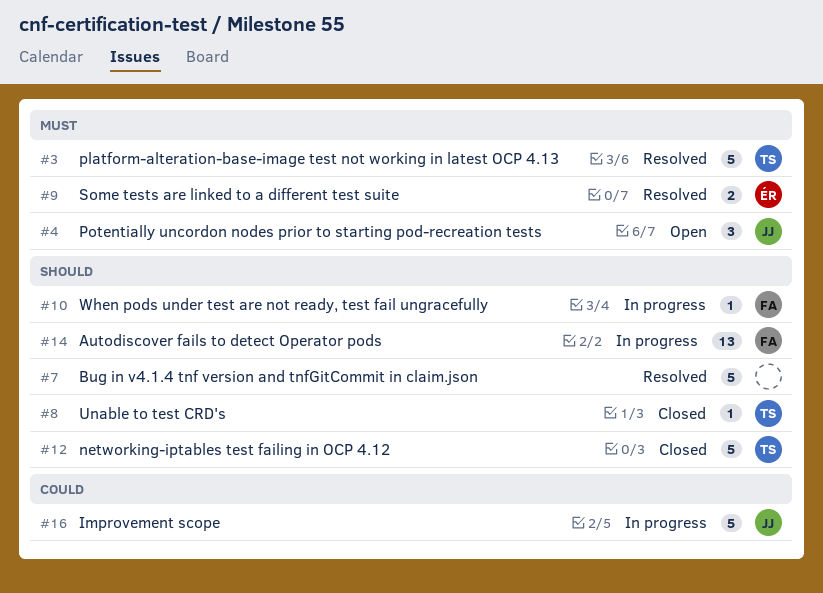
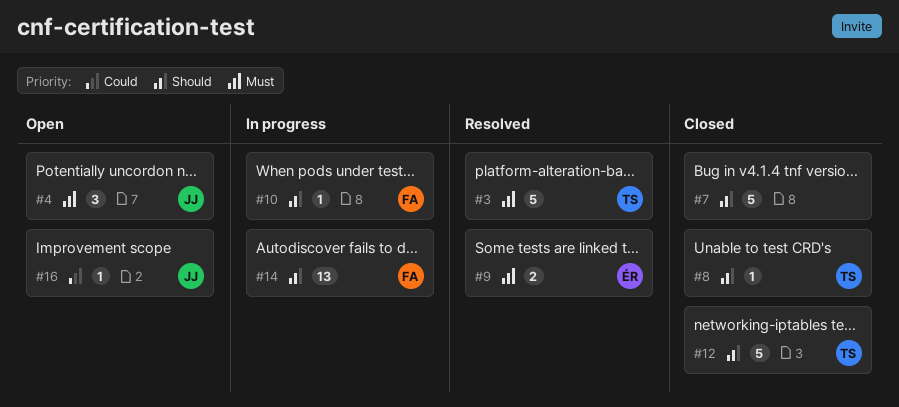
#7, status: Resolved -> Closed
#16, status: In progress -> Open
#16, estimate: 5 -> 1

